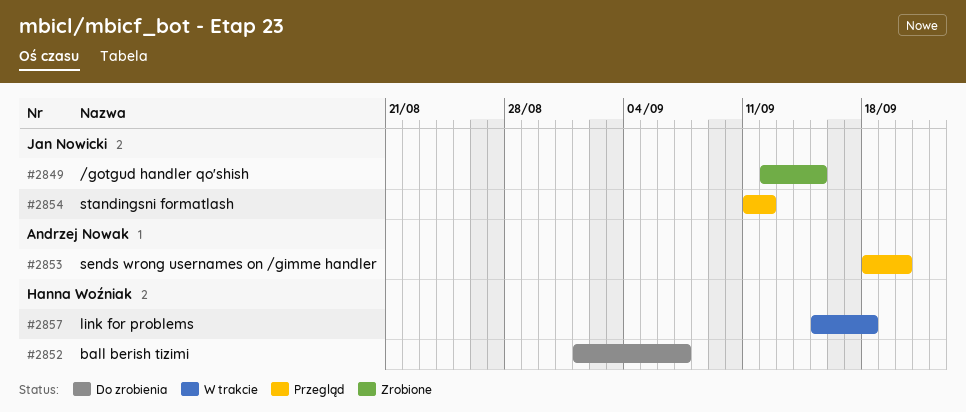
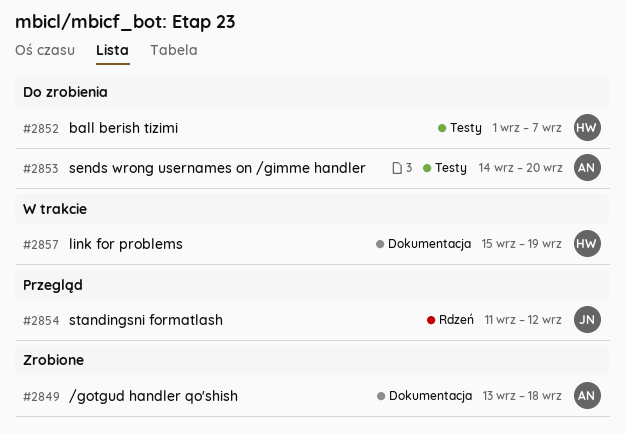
#2849, owner: Jan Nowicki -> Andrzej Nowak
#2849, start: Sep 12 -> Sep 13
#2849, due: Sep 15 -> Sep 18
#2853, status: Przegląd -> Do zrobienia
#2853, start: Sep 18 -> Sep 14
#2857, due: Sep 18 -> Sep 19

